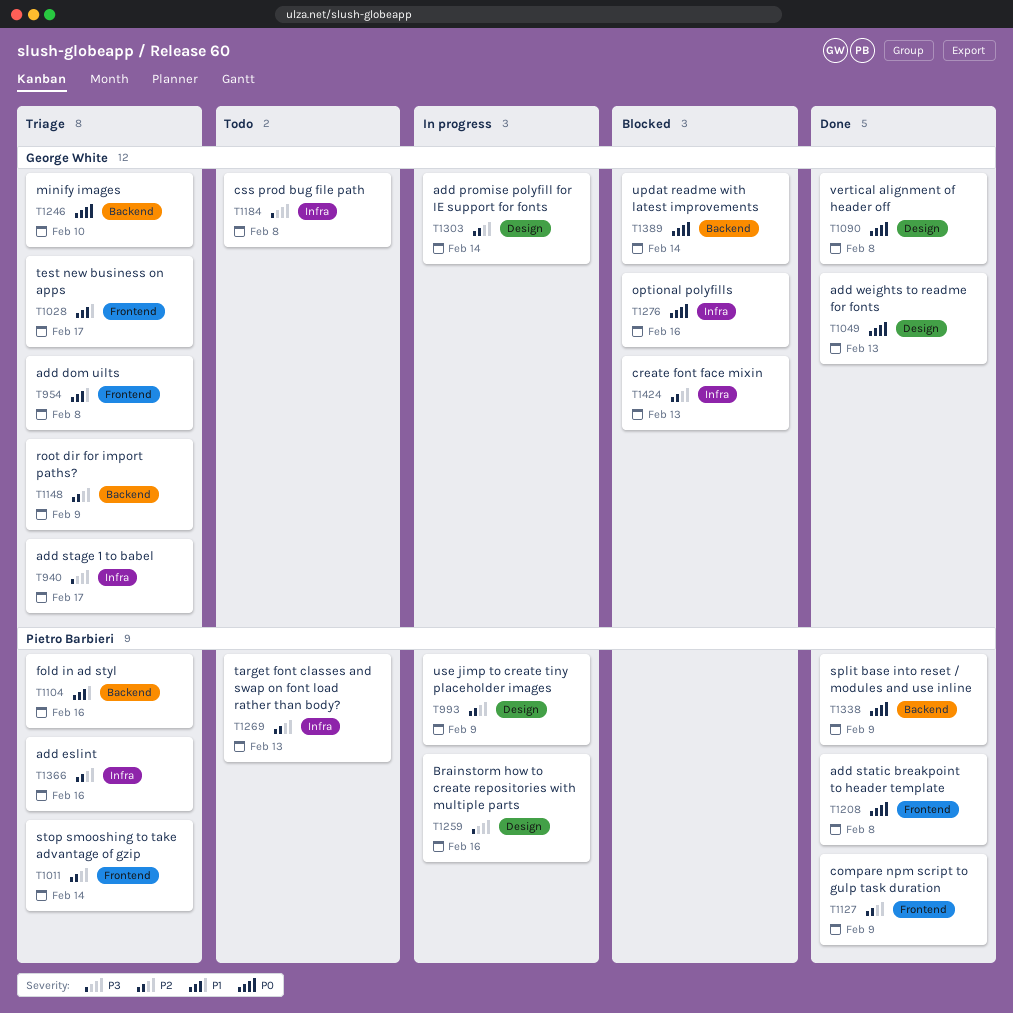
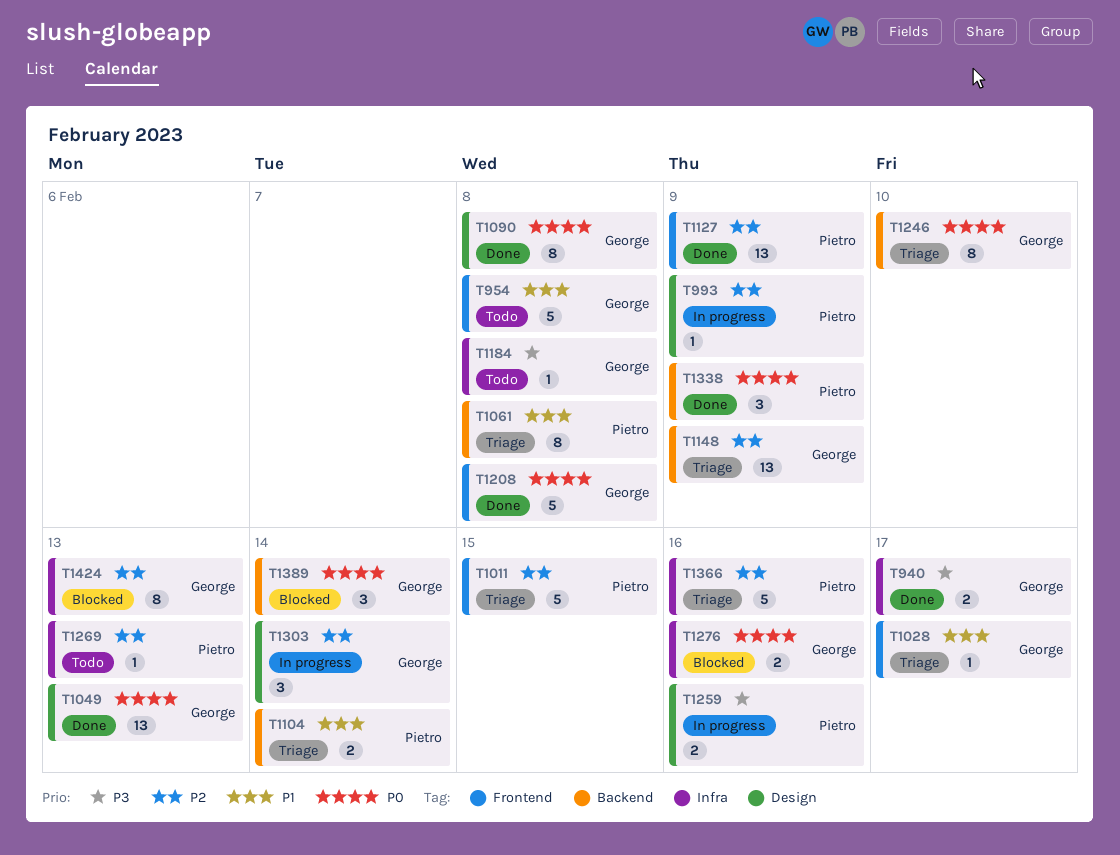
T940, status: Triage -> Done
T954, status: Triage -> Todo
T1011, due: Feb 14 -> Feb 15
T1061: none -> present
T1104, due: Feb 16 -> Feb 14
T1208, owner: Pietro Barbieri -> George White

